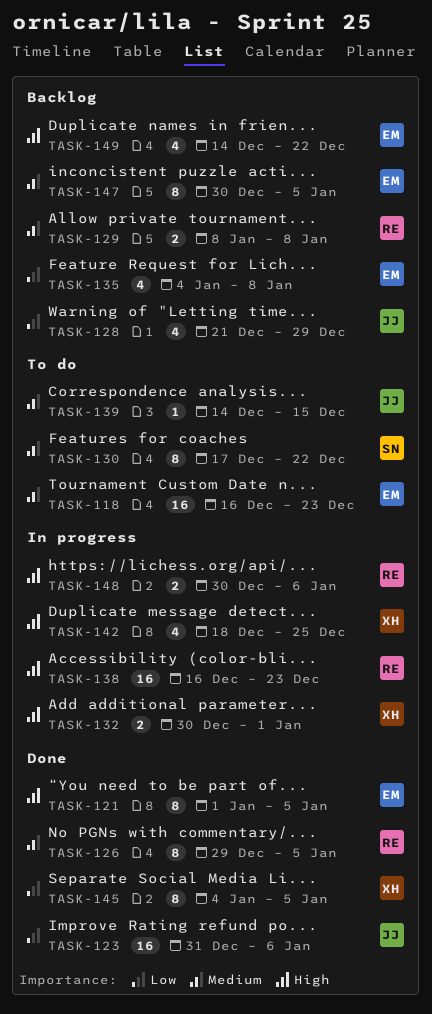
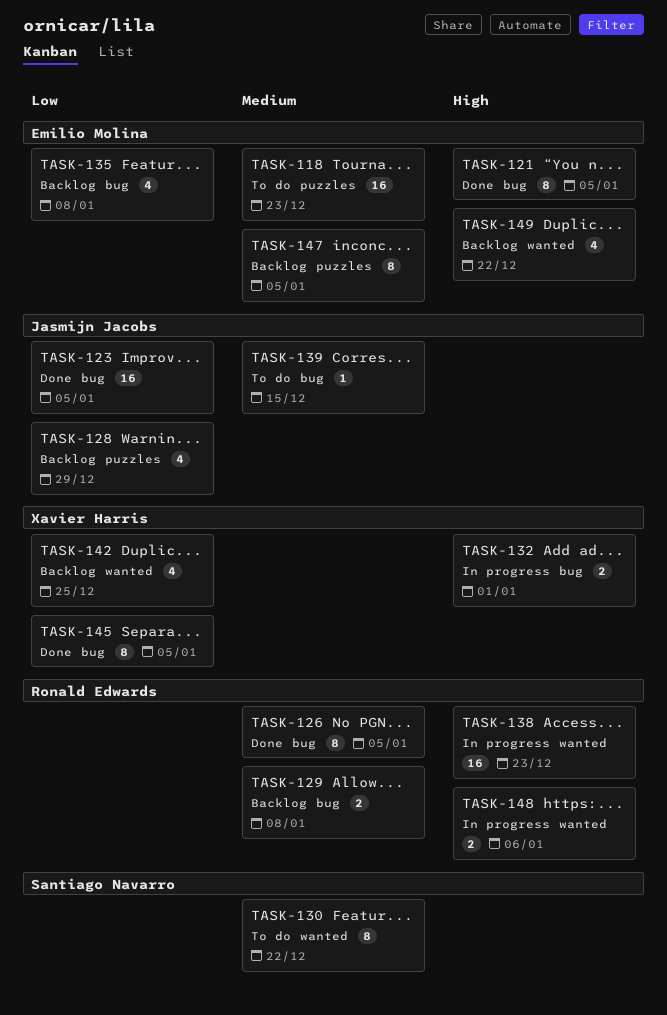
TASK-123, due: Jan 6 -> Jan 5
TASK-142, status: In progress -> Backlog
TASK-142, priority: High -> Low

